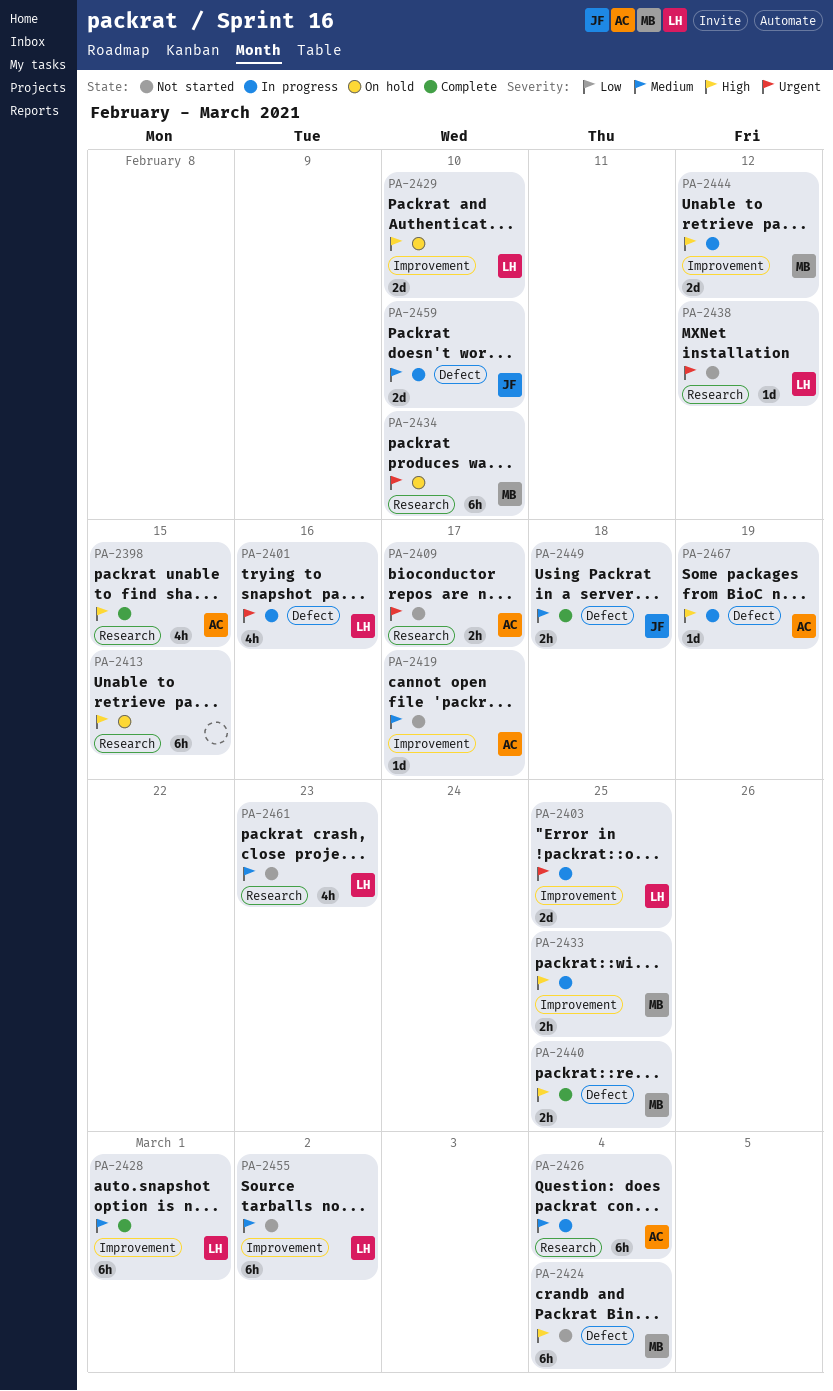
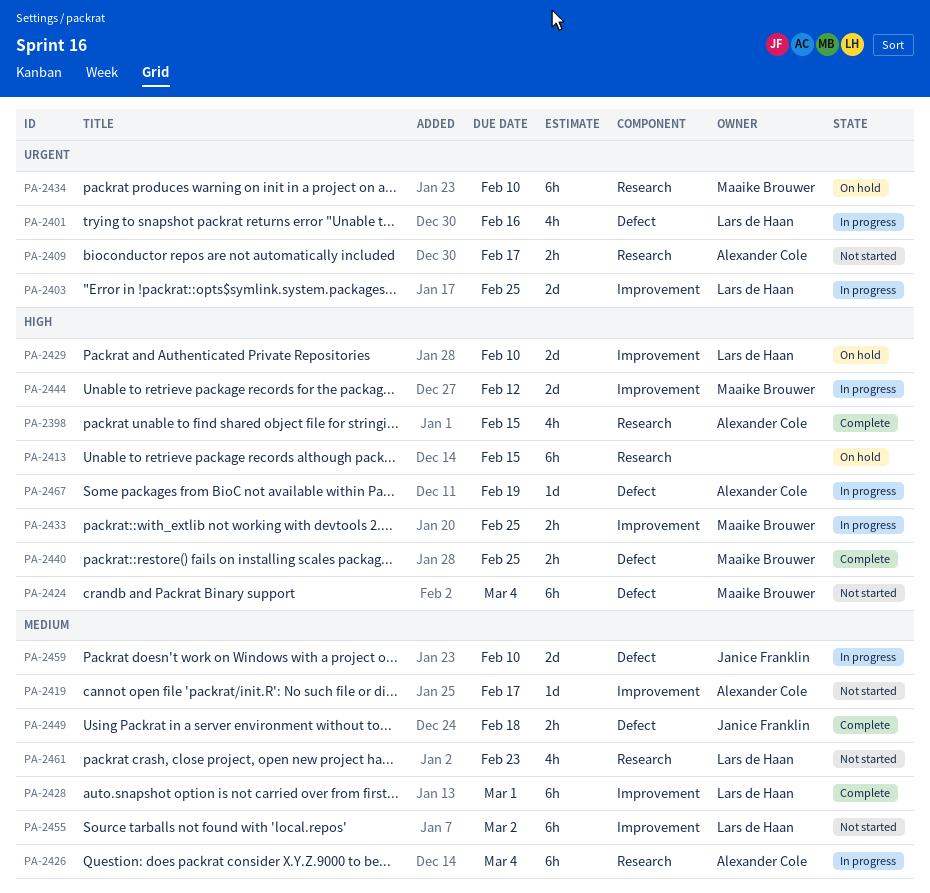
PA-2438: present -> none

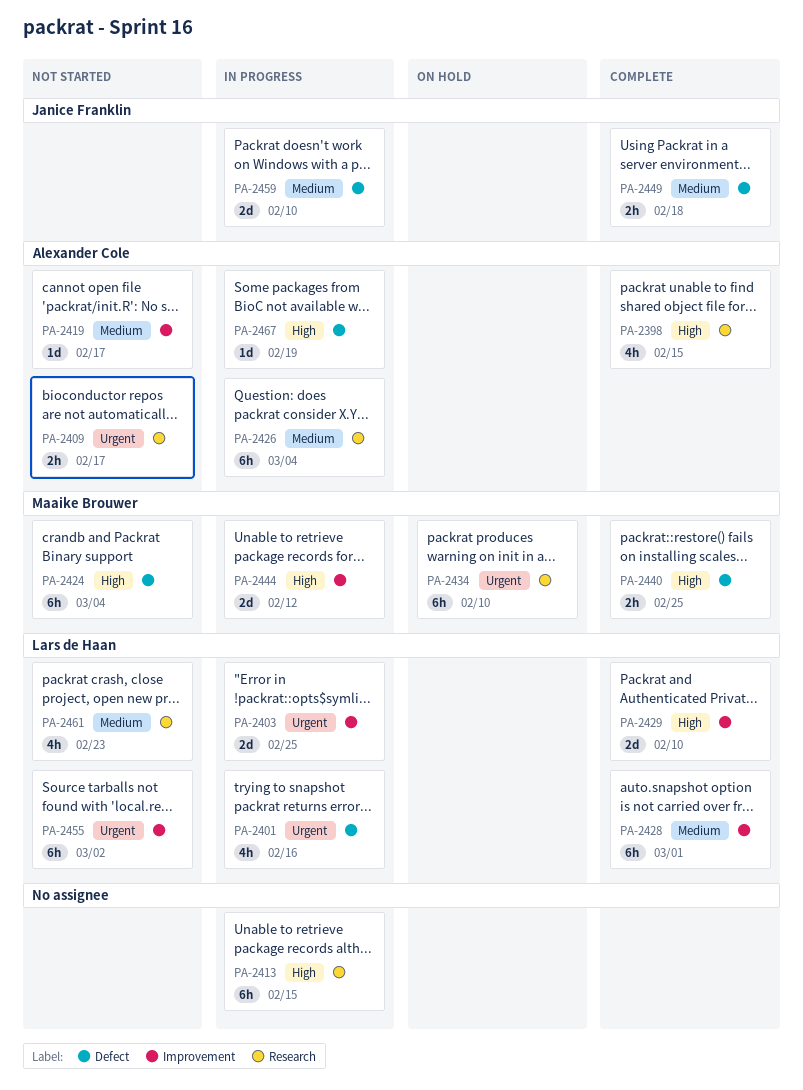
PA-2413, status: On hold -> In progress
PA-2429, status: On hold -> Complete
PA-2433: present -> none
PA-2455, priority: Medium -> Urgent

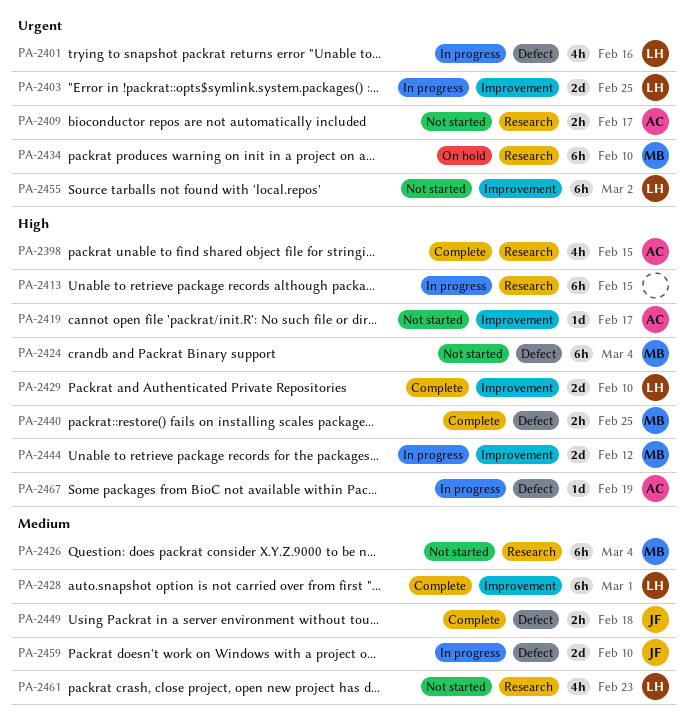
PA-2419, priority: Medium -> High
PA-2426, status: In progress -> Not started
PA-2426, owner: Alexander Cole -> Maaike Brouwer

